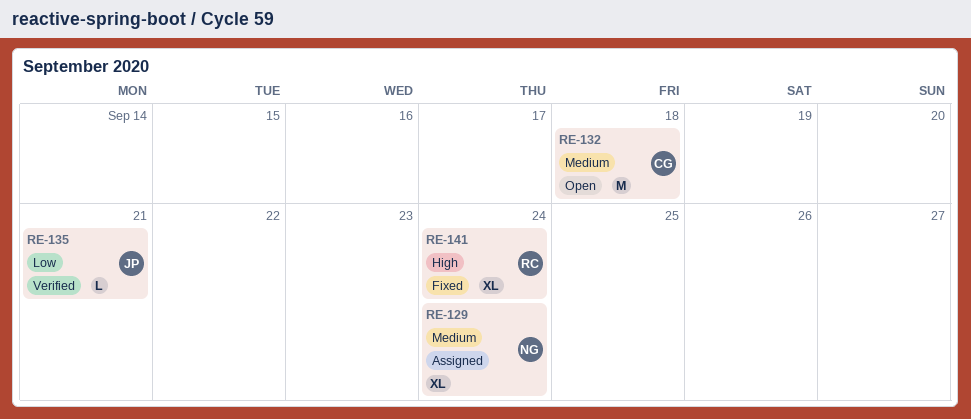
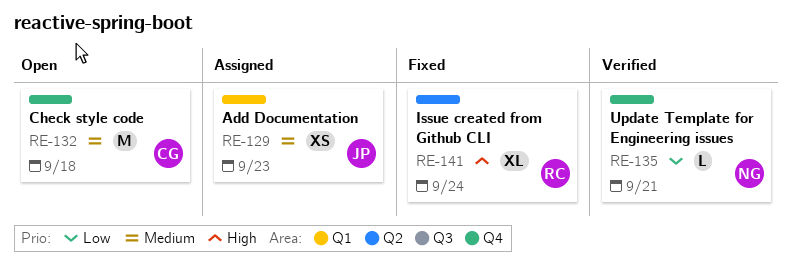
RE-129, owner: NG -> JP
RE-129, estimate: XL -> XS
RE-129, due: Sep 24 -> Sep 23
RE-135, owner: JP -> NG

